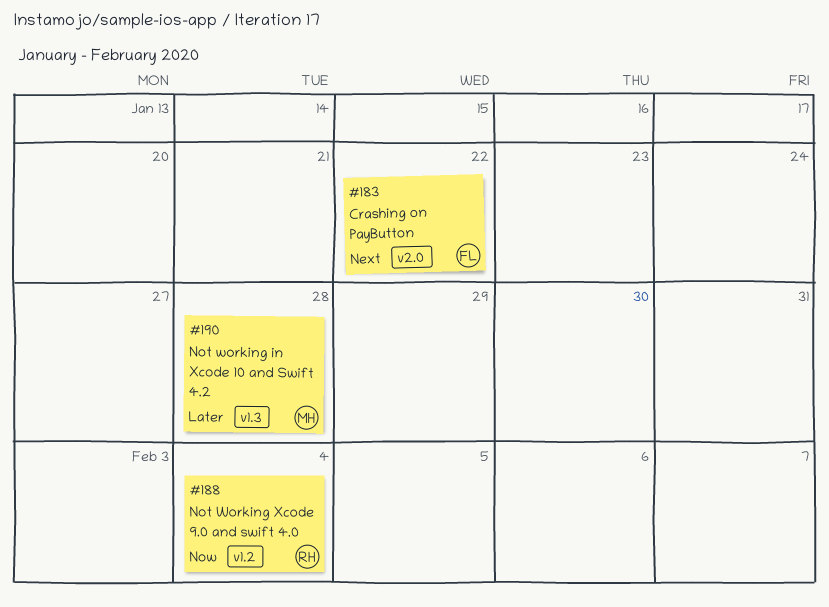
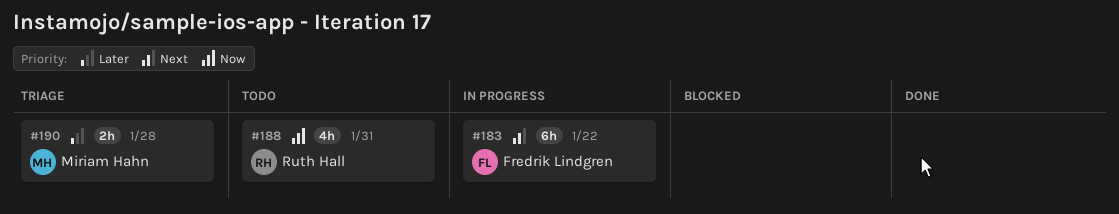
#188, due: Feb 4 -> Jan 31

